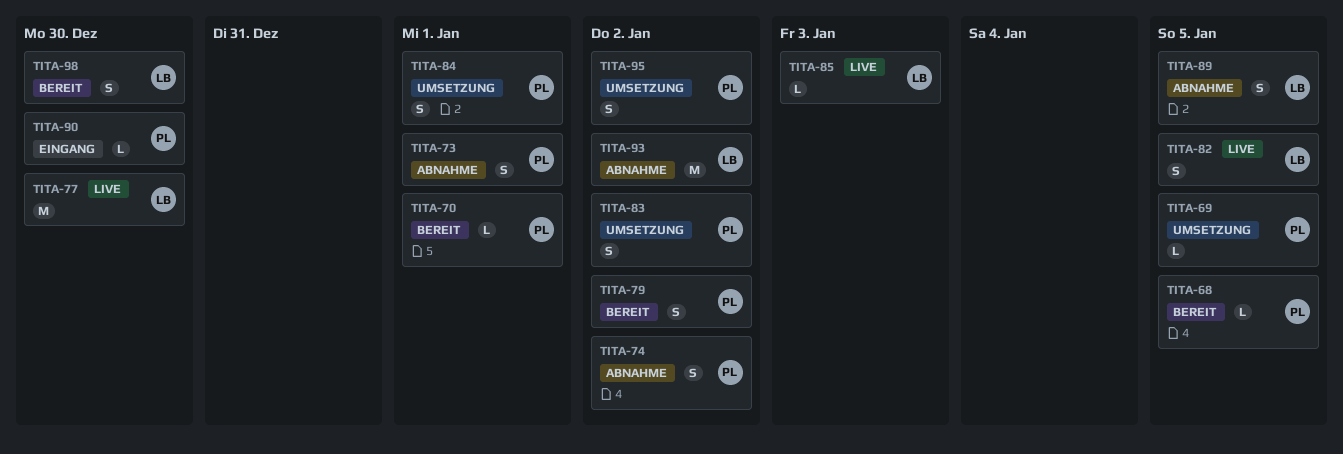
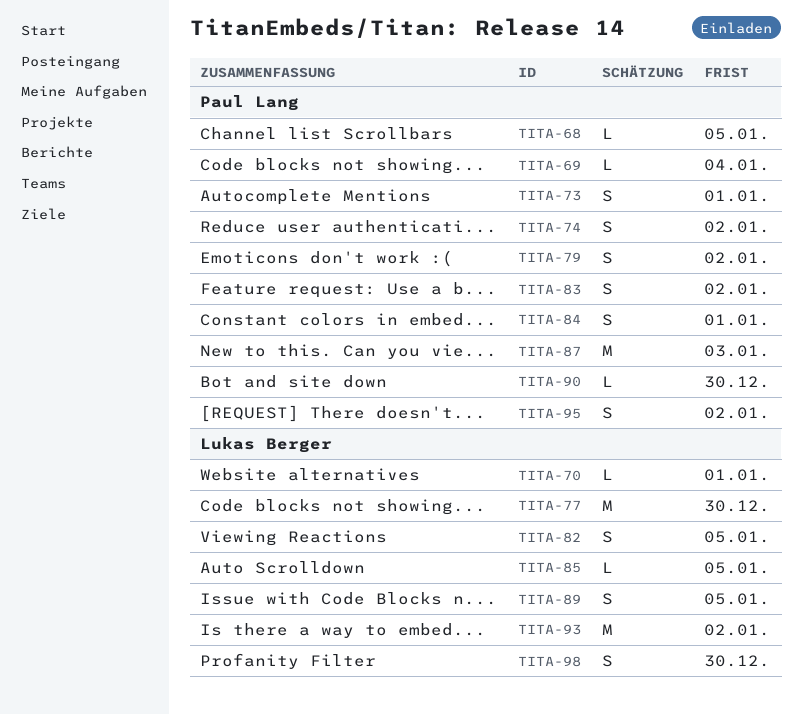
TITA-69, due: Jan 5 -> Jan 4
TITA-70, owner: Paul Lang -> Lukas Berger
TITA-85, due: Jan 3 -> Jan 5
TITA-87: none -> present

